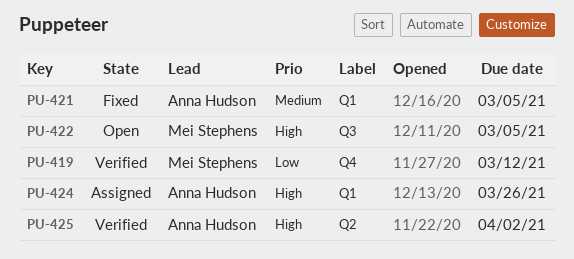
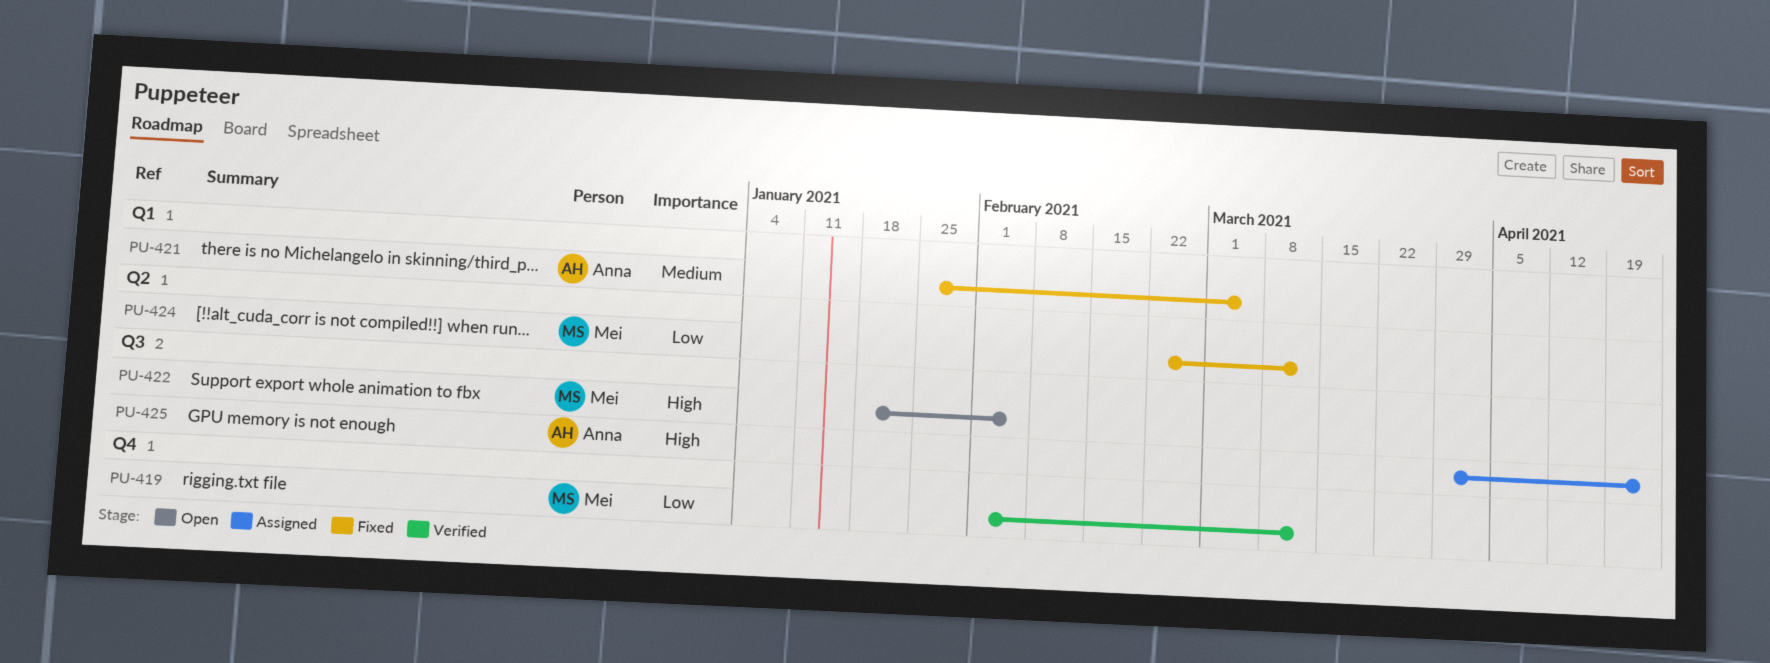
PU-422, due: Mar 5 -> Feb 5
PU-424, status: Assigned -> Fixed
PU-424, owner: Anna Hudson -> Mei Stephens
PU-424, priority: High -> Low
PU-424, label: Q1 -> Q2
PU-424, due: Mar 26 -> Mar 12
PU-425, status: Verified -> Assigned
PU-425, label: Q2 -> Q3
PU-425, due: Apr 2 -> Apr 23

